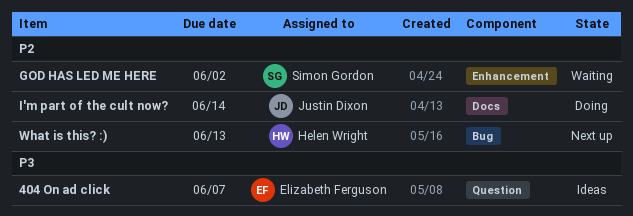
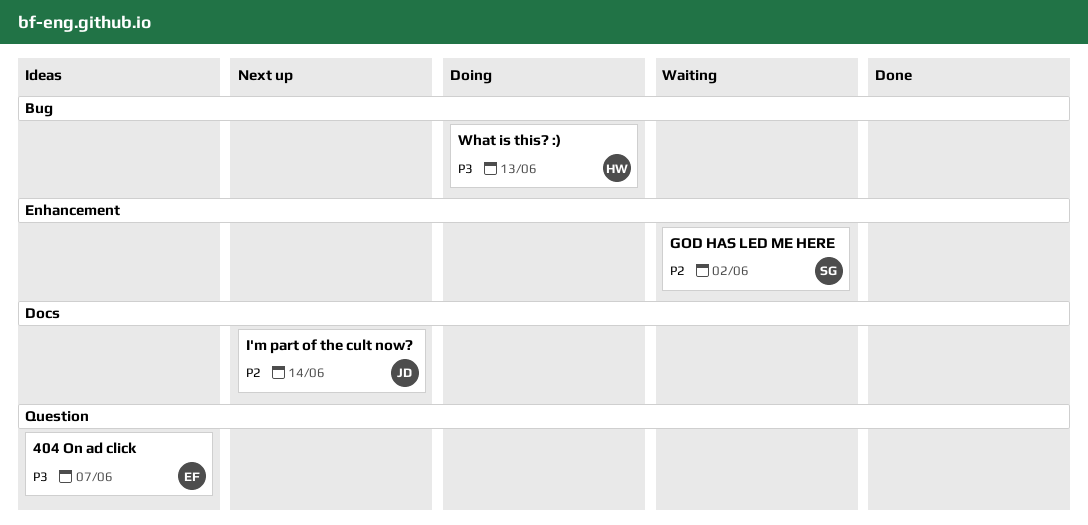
I'm part of the cult now?, status: Doing -> Next up
What is this? :), status: Next up -> Doing
What is this? :), priority: P2 -> P3

